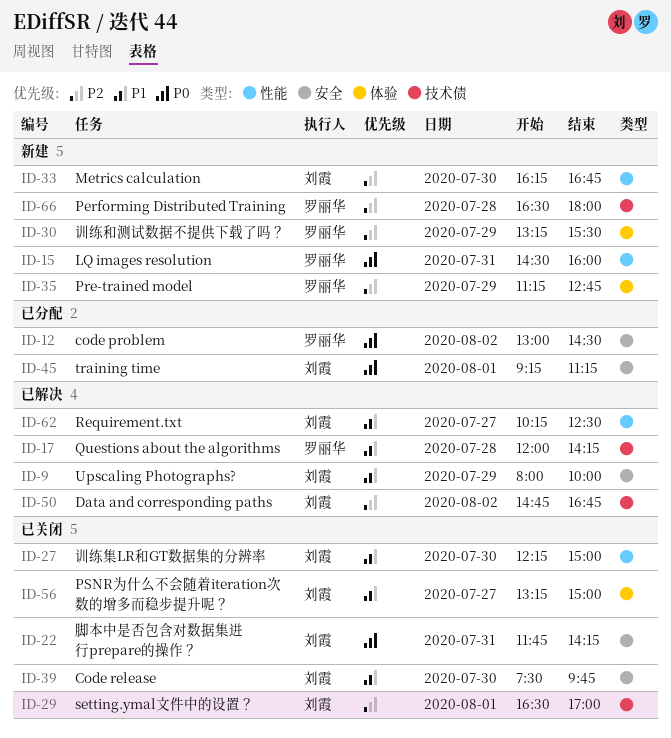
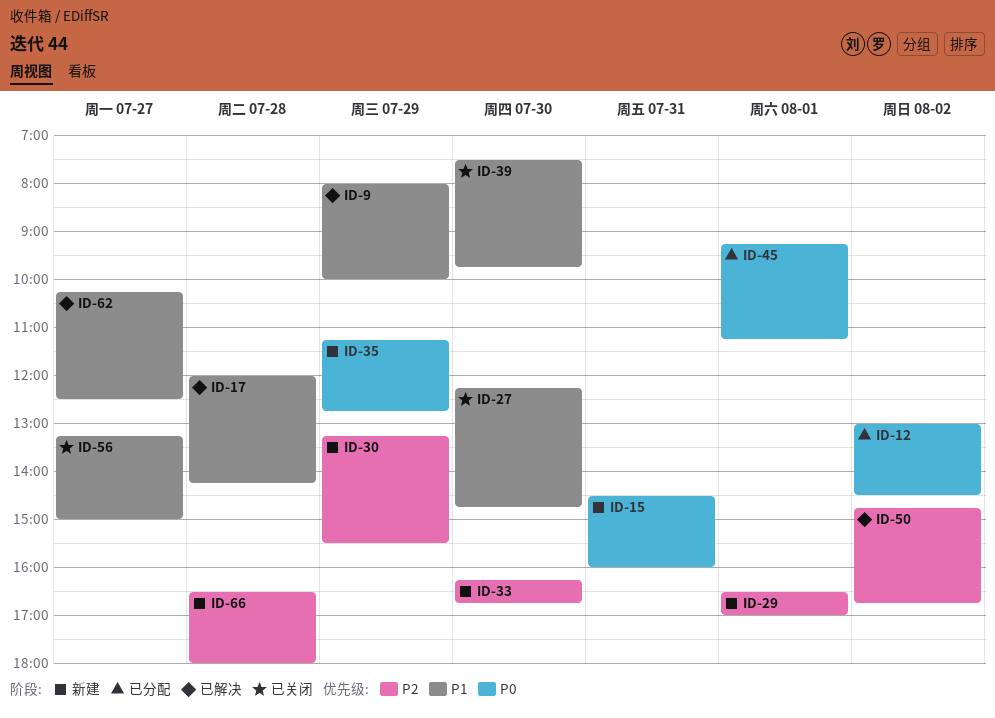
ID-22: present -> none
ID-27, ends: 15:00 -> 14:45
ID-29, status: 已关闭 -> 新建
ID-35, priority: P2 -> P0

